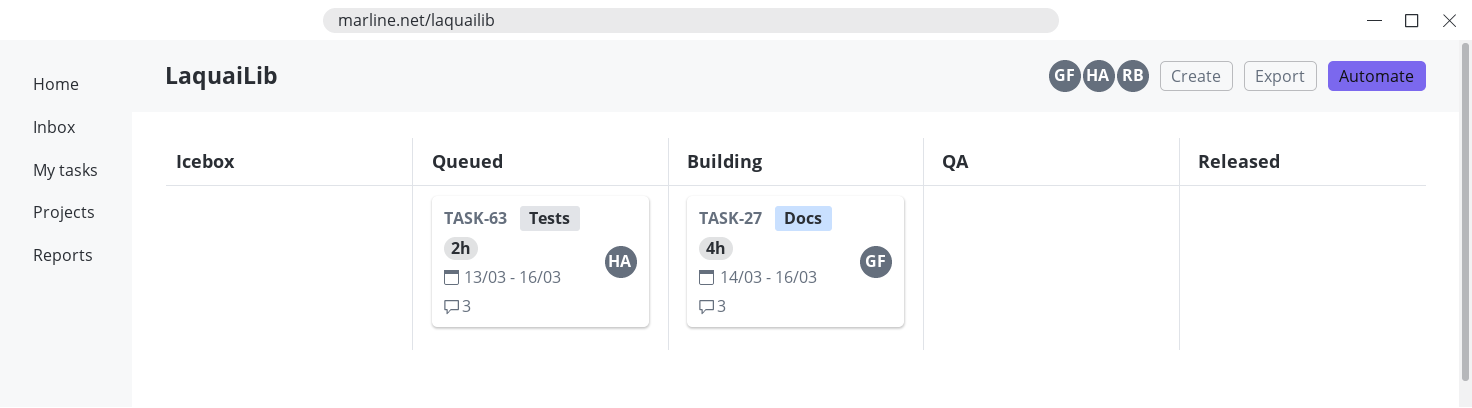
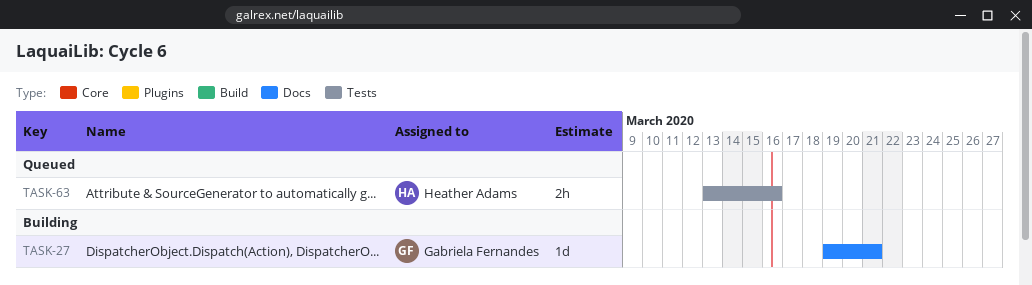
TASK-27, estimate: 4h -> 1d
TASK-27, start: Mar 14 -> Mar 19
TASK-27, due: Mar 16 -> Mar 21

